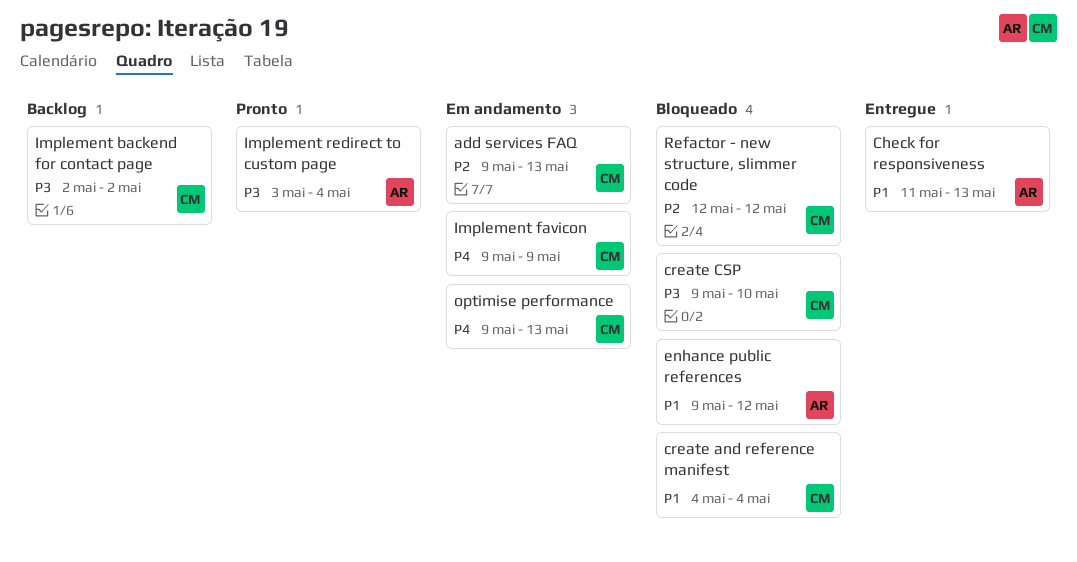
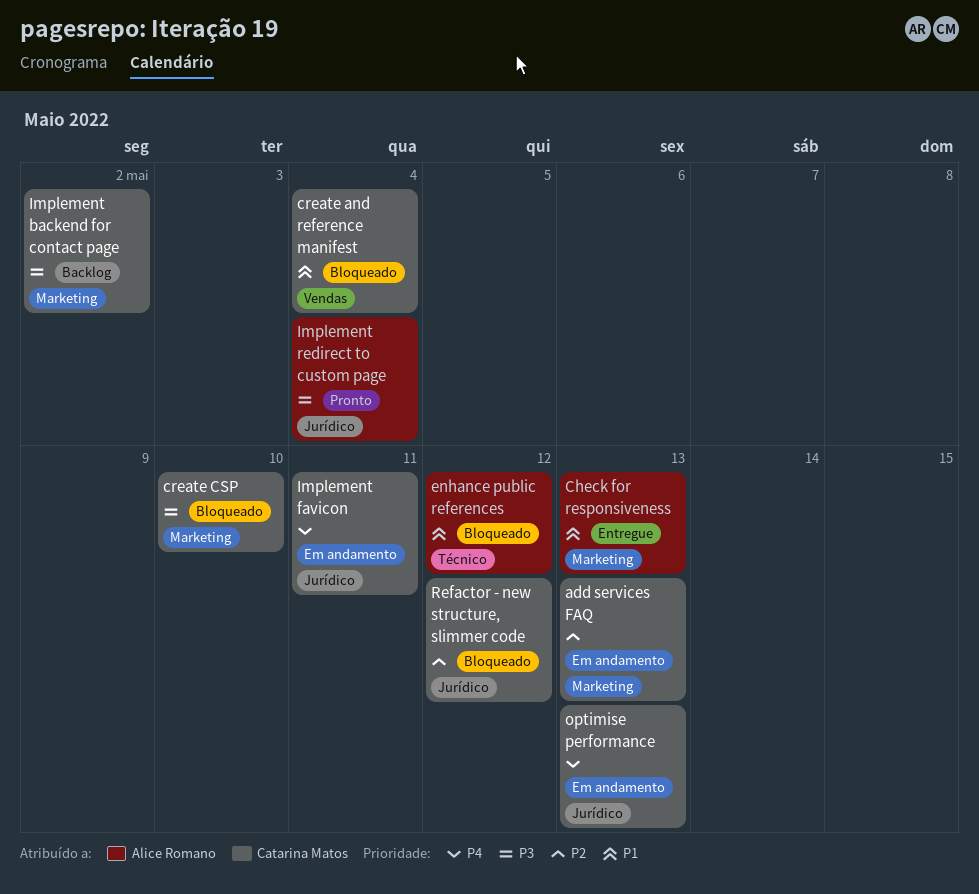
Implement favicon, due: May 9 -> May 11

